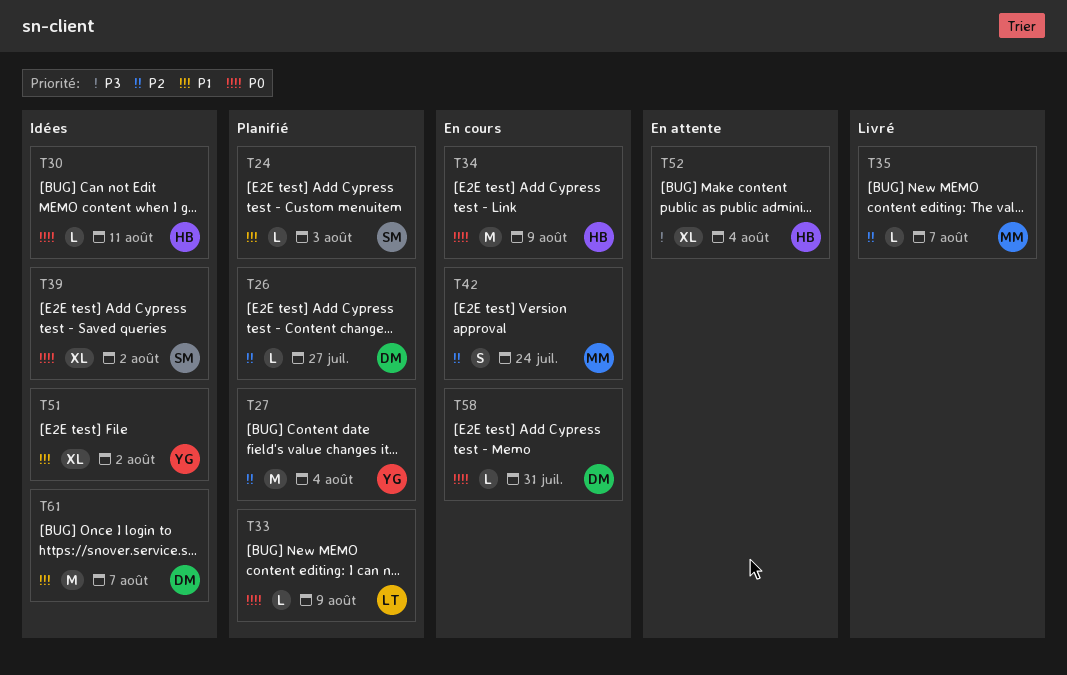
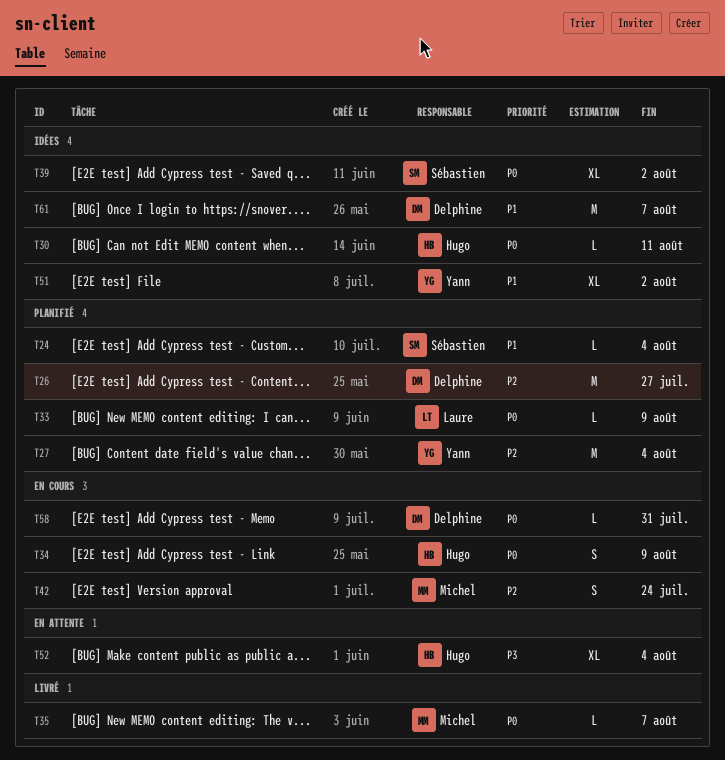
T24, due: Aug 3 -> Aug 4
T26, estimate: L -> M
T34, estimate: M -> S
T35, priority: P2 -> P0

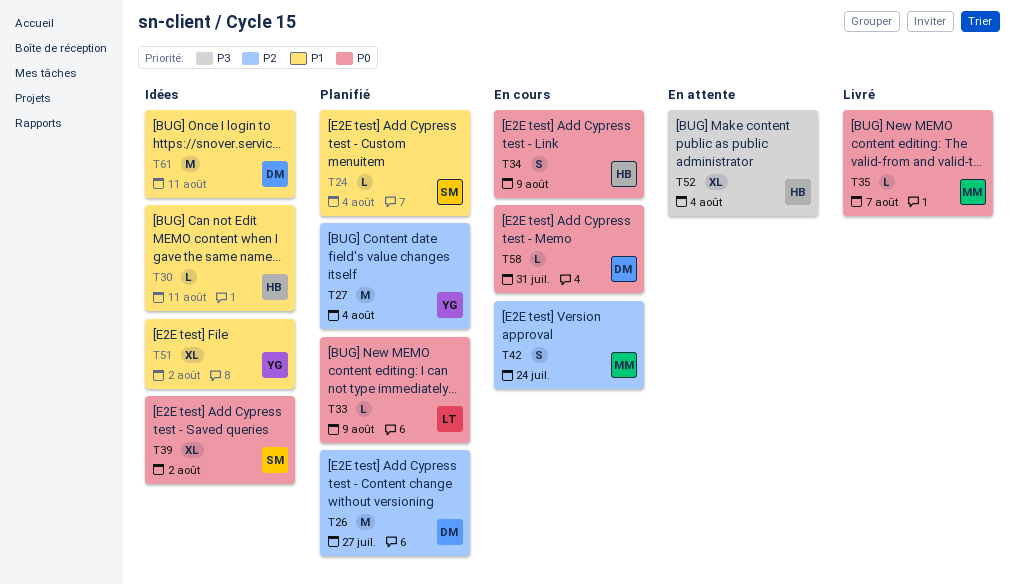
T30, priority: P0 -> P1
T61, due: Aug 7 -> Aug 11

